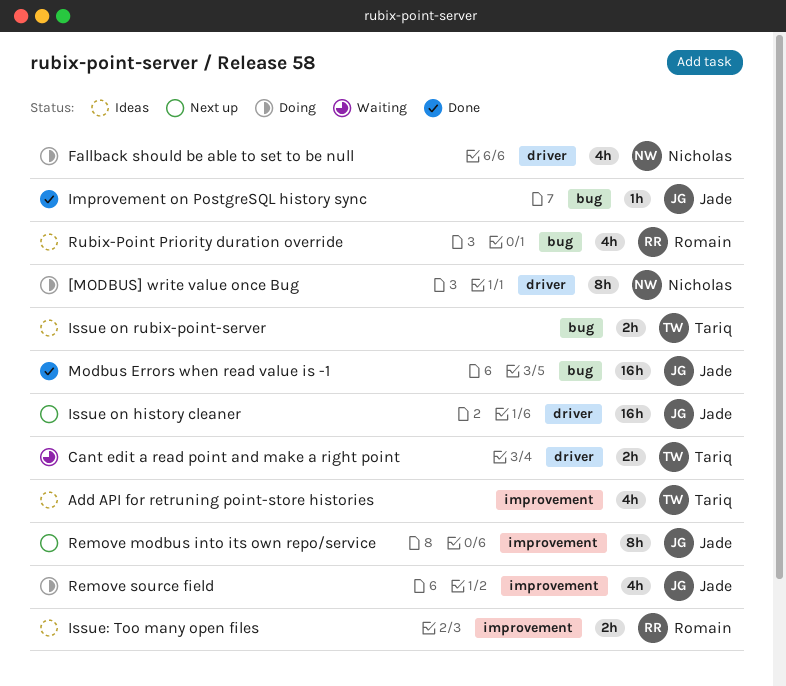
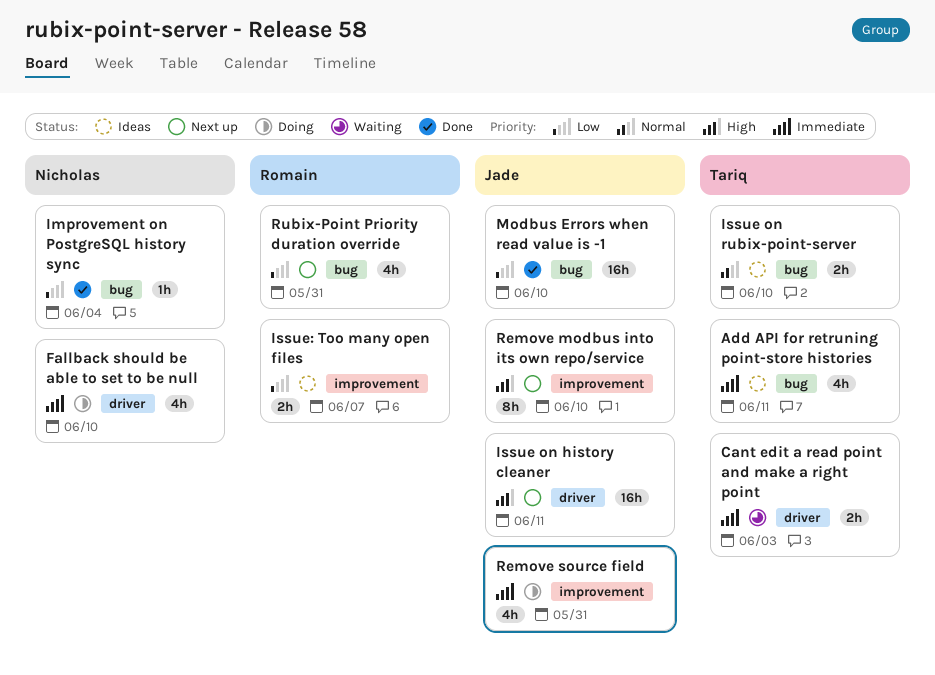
[MODBUS] write value once Bug: present -> none
Add API for retruning point-store histories, label: improvement -> bug
Improvement on PostgreSQL history sync, owner: Jade -> Nicholas
Rubix-Point Priority duration override, status: Ideas -> Next up

